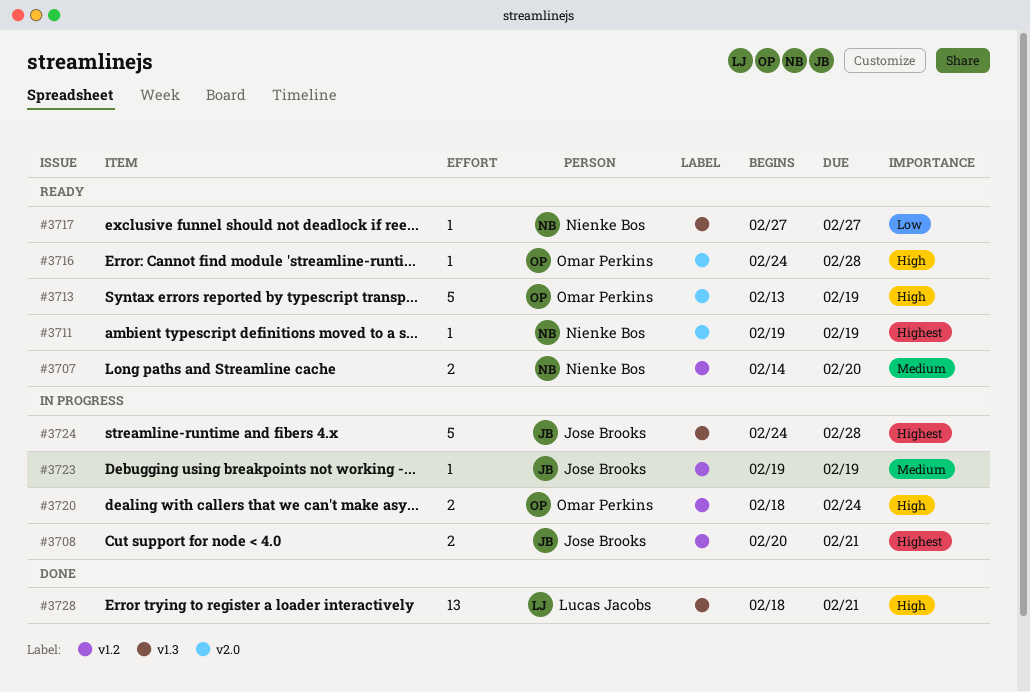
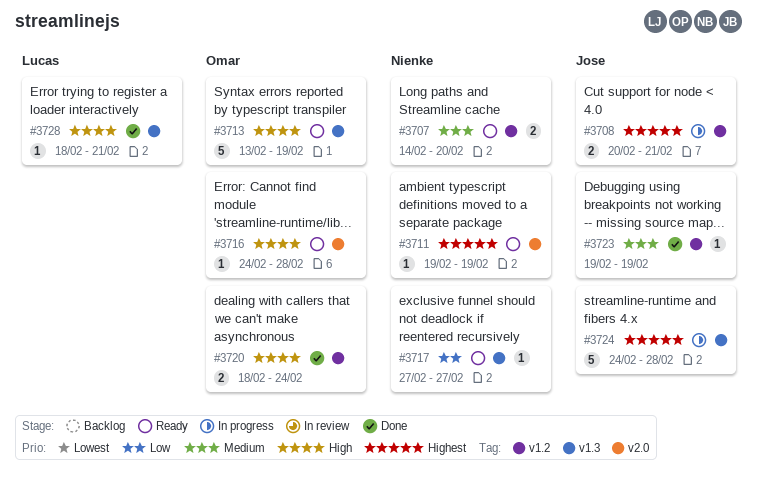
#3713, label: v2.0 -> v1.3
#3720, status: In progress -> Done
#3723, status: In progress -> Done
#3728, estimate: 13 -> 1

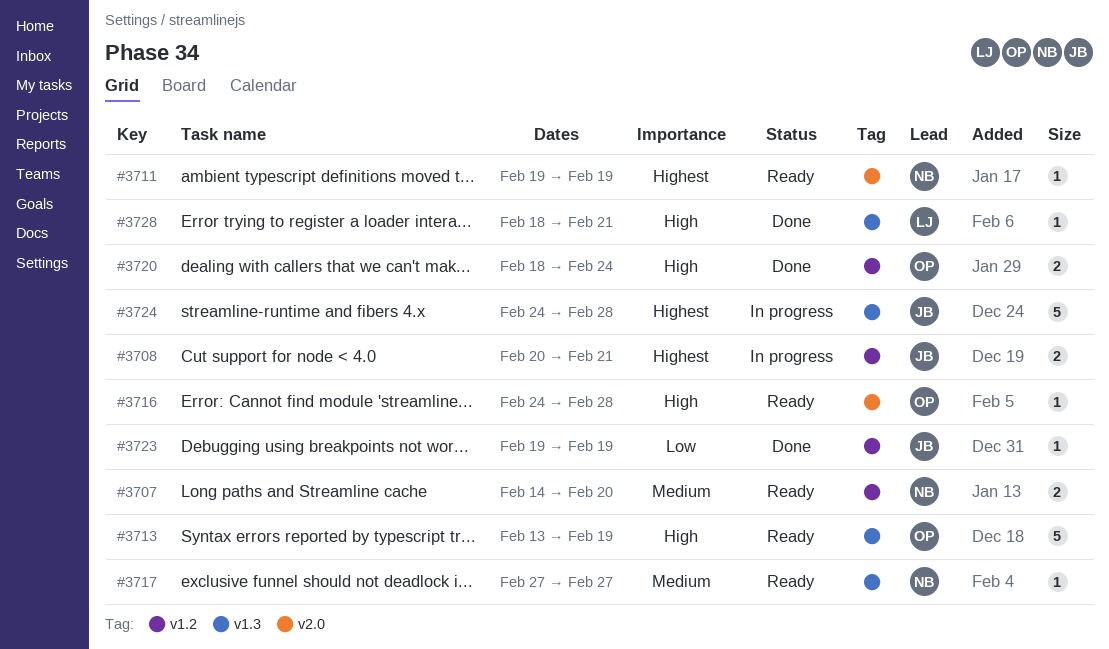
#3717, priority: Low -> Medium
#3723, priority: Medium -> Low

